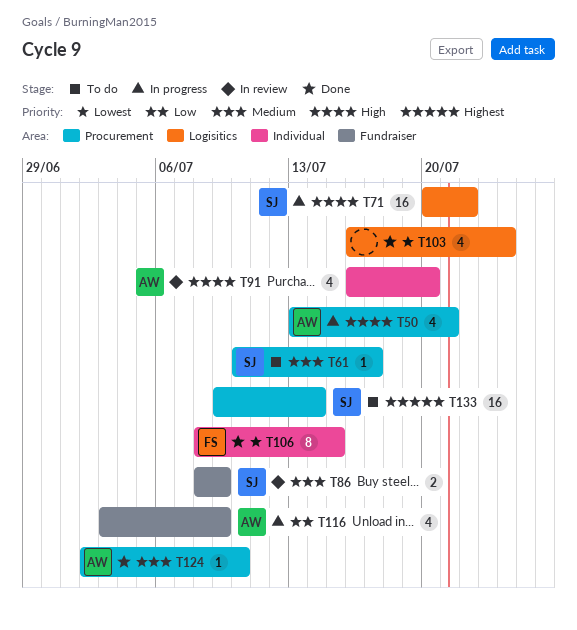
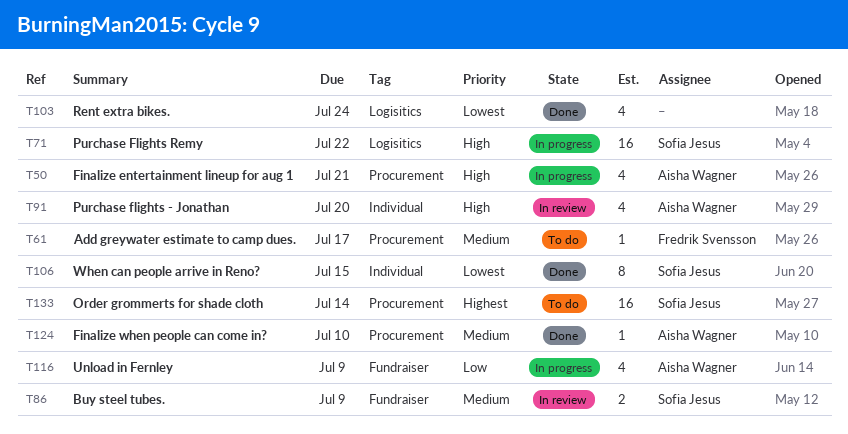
T61, owner: Sofia Jesus -> Fredrik Svensson
T106, owner: Fredrik Svensson -> Sofia Jesus

